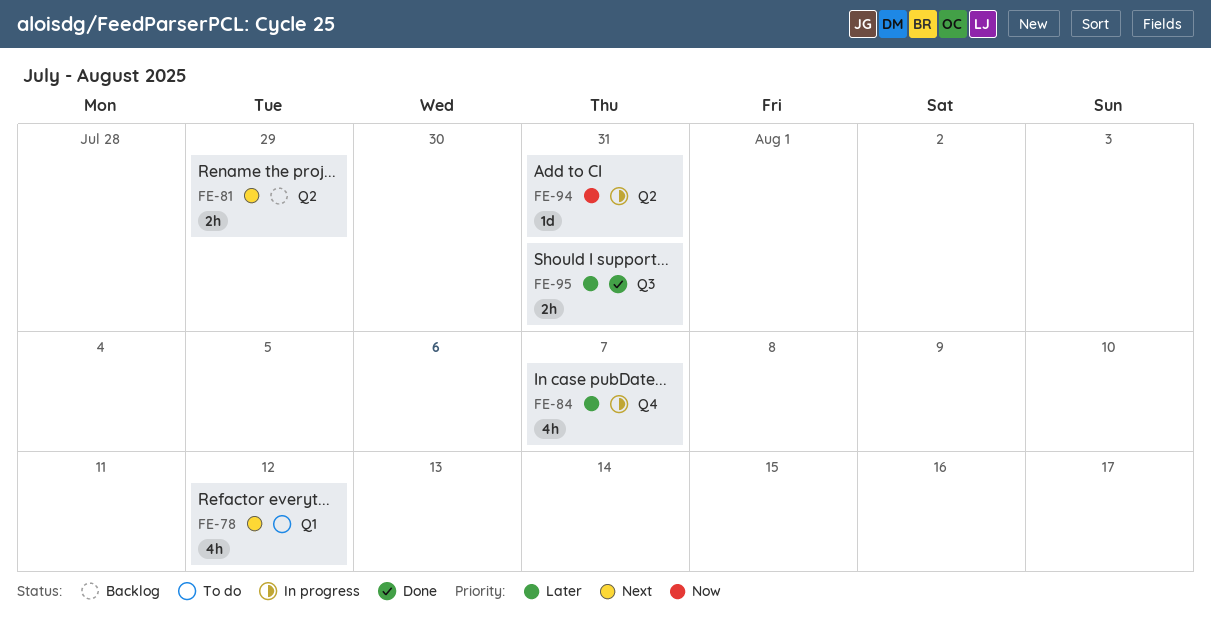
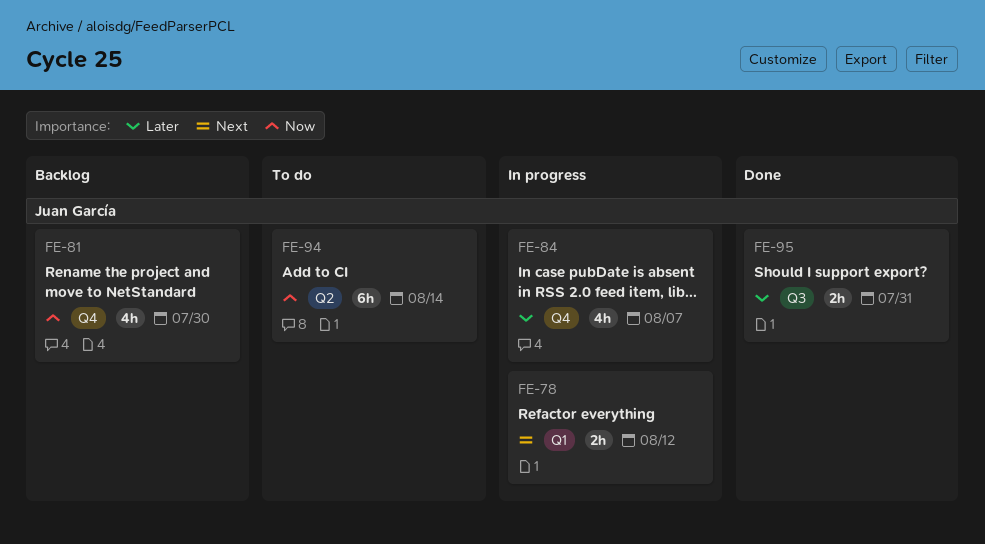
FE-78, status: To do -> In progress
FE-78, estimate: 4h -> 2h
FE-81, priority: Next -> Now
FE-81, label: Q2 -> Q4
FE-81, estimate: 2h -> 4h
FE-81, due: Jul 29 -> Jul 30
FE-94, status: In progress -> To do
FE-94, estimate: 1d -> 6h
FE-94, due: Jul 31 -> Aug 14

